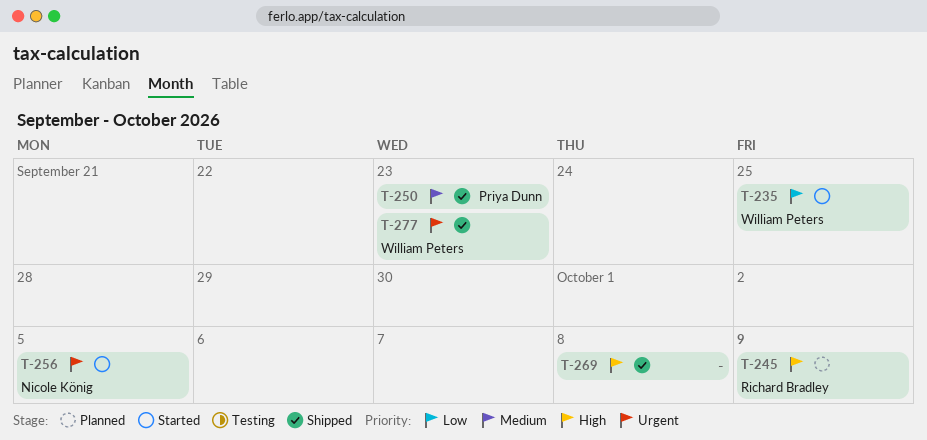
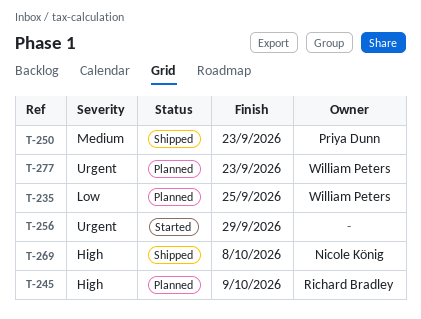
T-235, status: Started -> Planned
T-256, owner: Nicole König -> none
T-256, due: Oct 5 -> Sep 29
T-269, owner: none -> Nicole König
T-277, status: Shipped -> Planned

